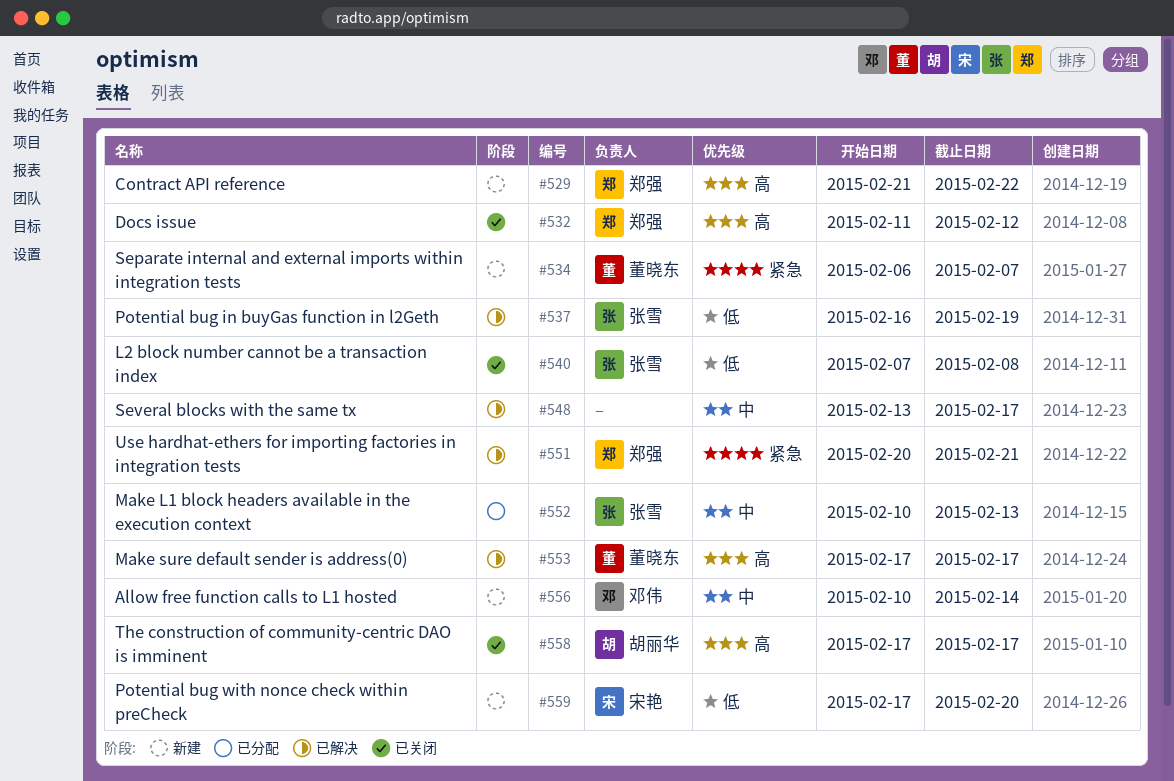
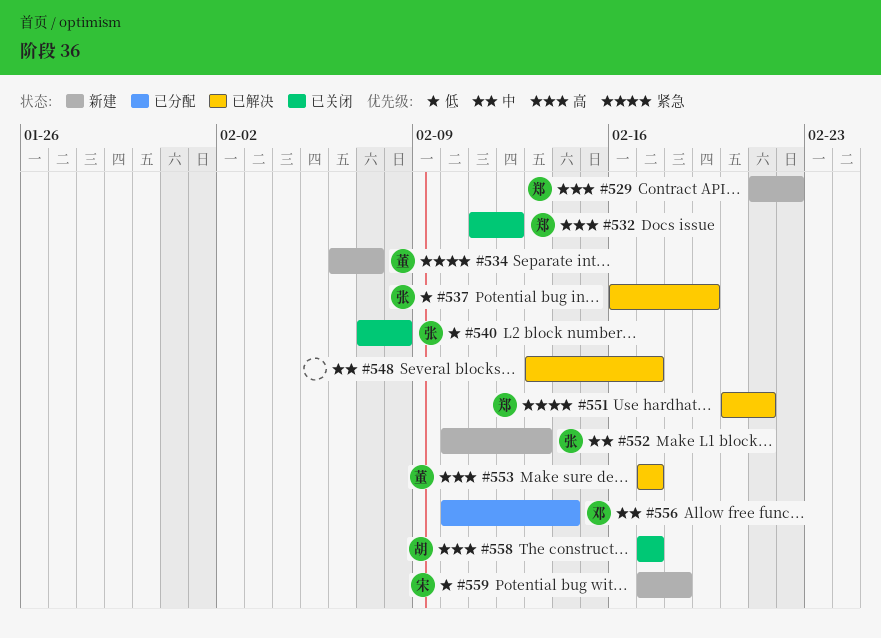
#552, status: 已分配 -> 新建
#556, status: 新建 -> 已分配
#559, due: Feb 20 -> Feb 18

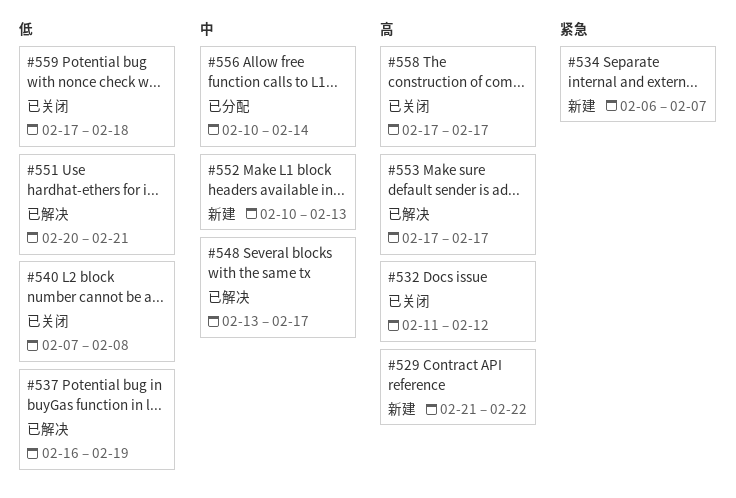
#551, priority: 紧急 -> 低
#559, status: 新建 -> 已关闭

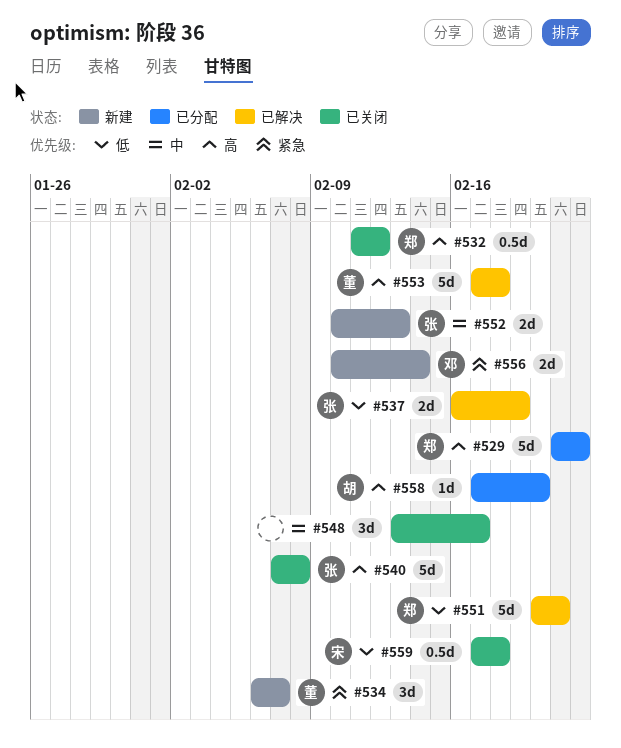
#529, status: 新建 -> 已分配
#540, priority: 低 -> 高
#548, status: 已解决 -> 已关闭
#553, due: Feb 17 -> Feb 18
#556, status: 已分配 -> 新建
#556, priority: 中 -> 紧急
#558, status: 已关闭 -> 已分配
#558, due: Feb 17 -> Feb 20

